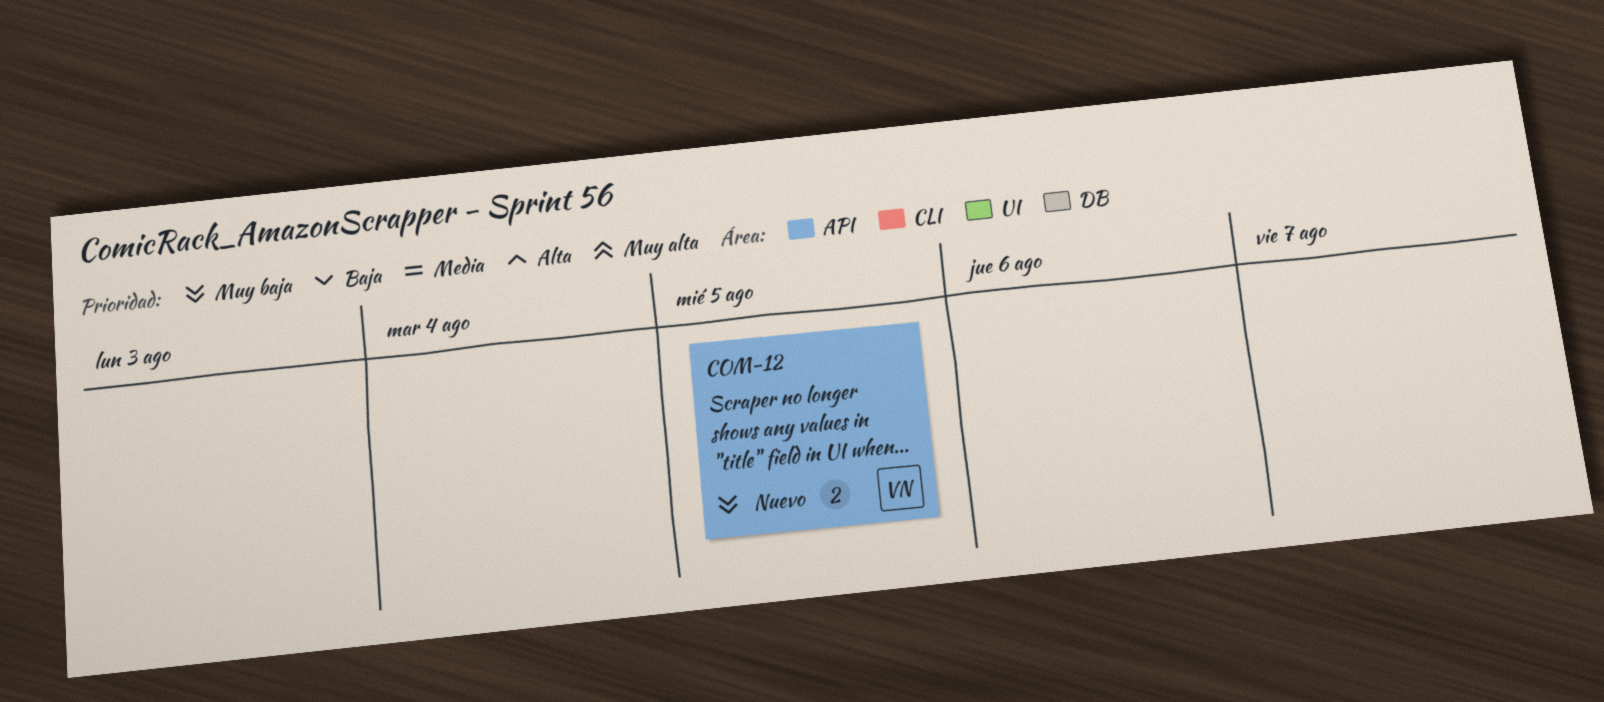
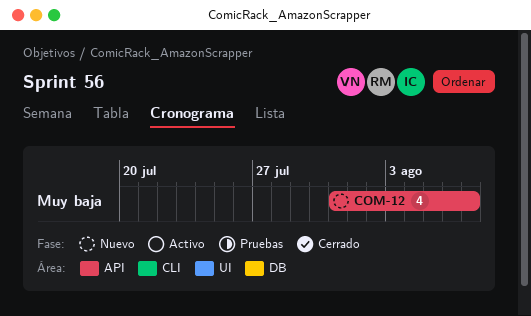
COM-12, estimate: 2 -> 4
COM-12, due: Aug 5 -> Aug 7

